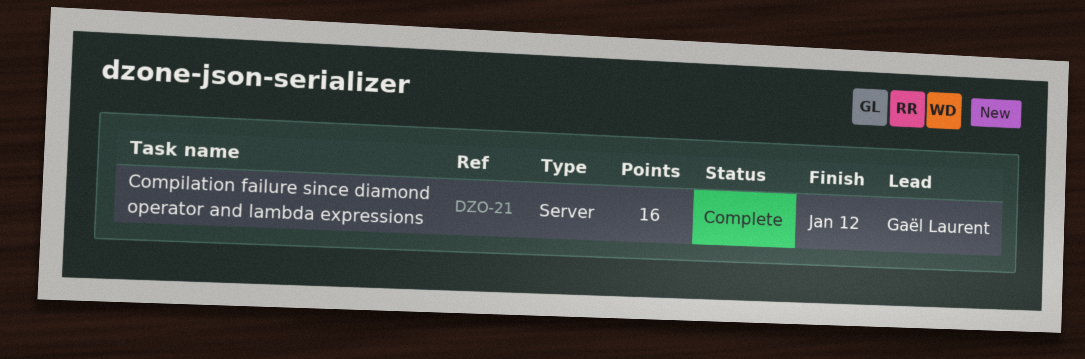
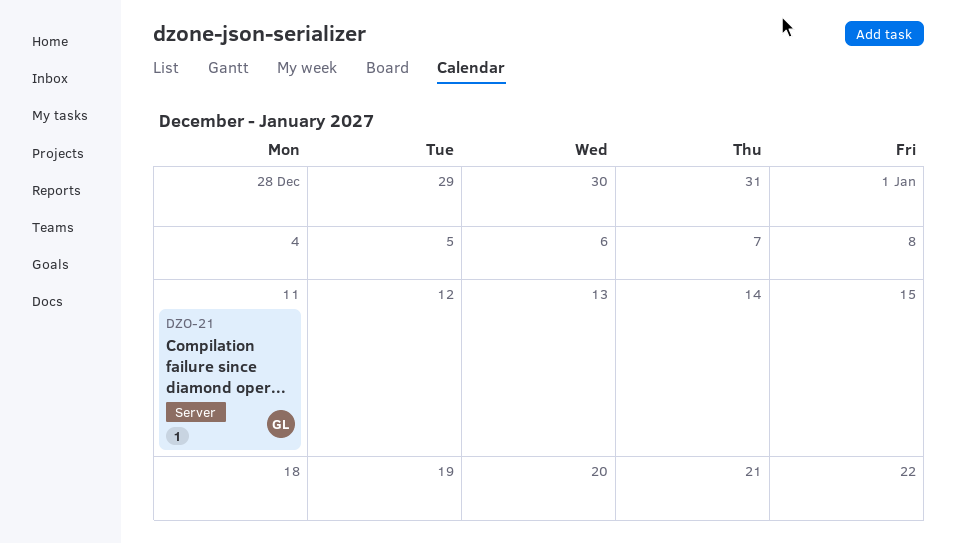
DZO-21, estimate: 16 -> 1
DZO-21, due: Jan 12 -> Jan 11

